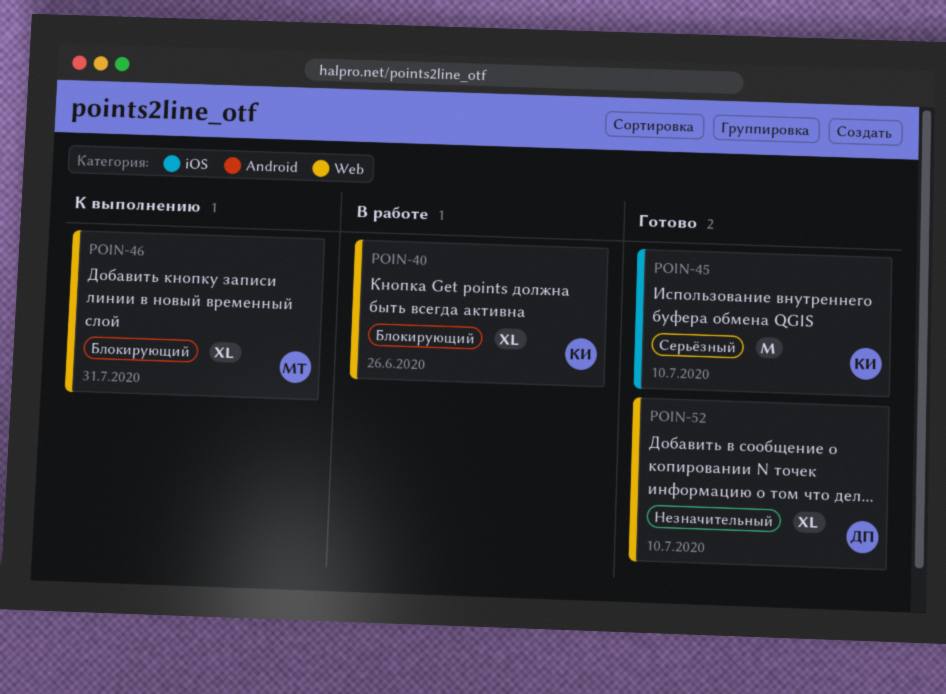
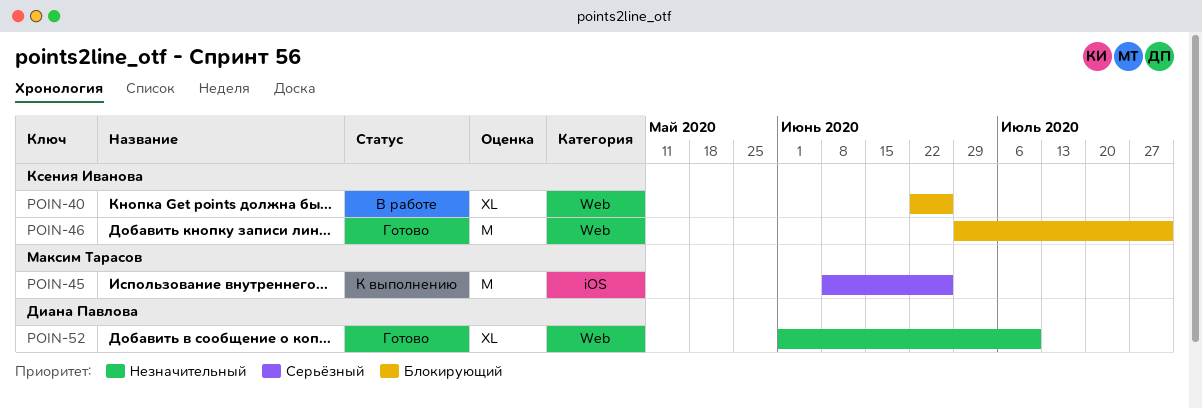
POIN-45, status: Готово -> К выполнению
POIN-45, owner: Ксения Иванова -> Максим Тарасов
POIN-45, due: Jul 10 -> Jun 26
POIN-46, status: К выполнению -> Готово
POIN-46, owner: Максим Тарасов -> Ксения Иванова
POIN-46, estimate: XL -> M

